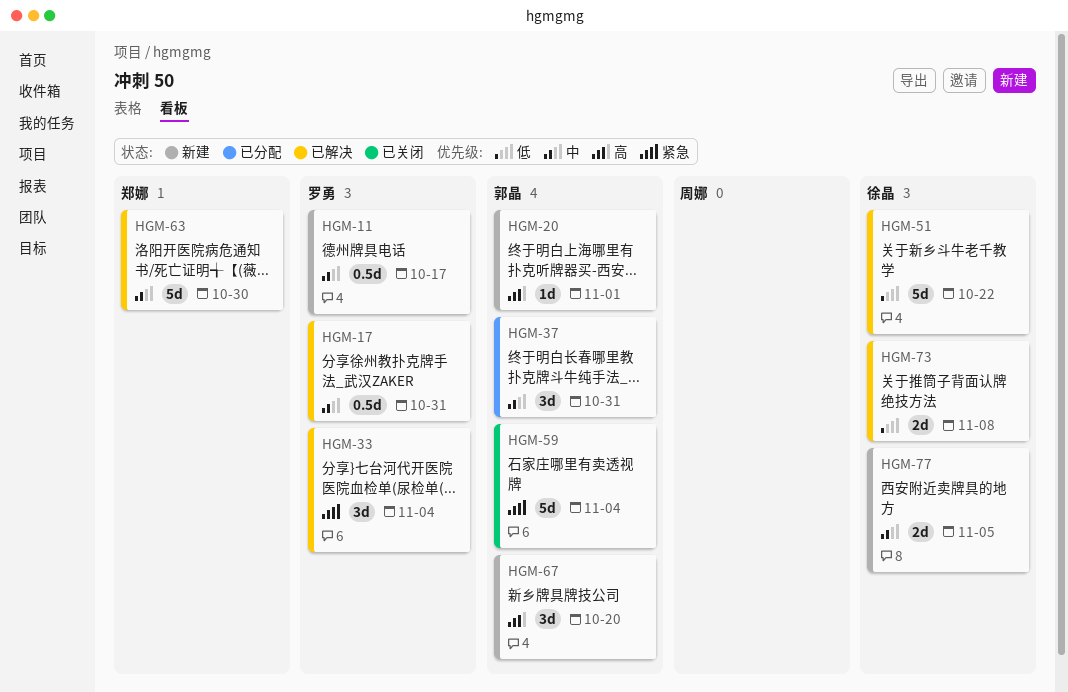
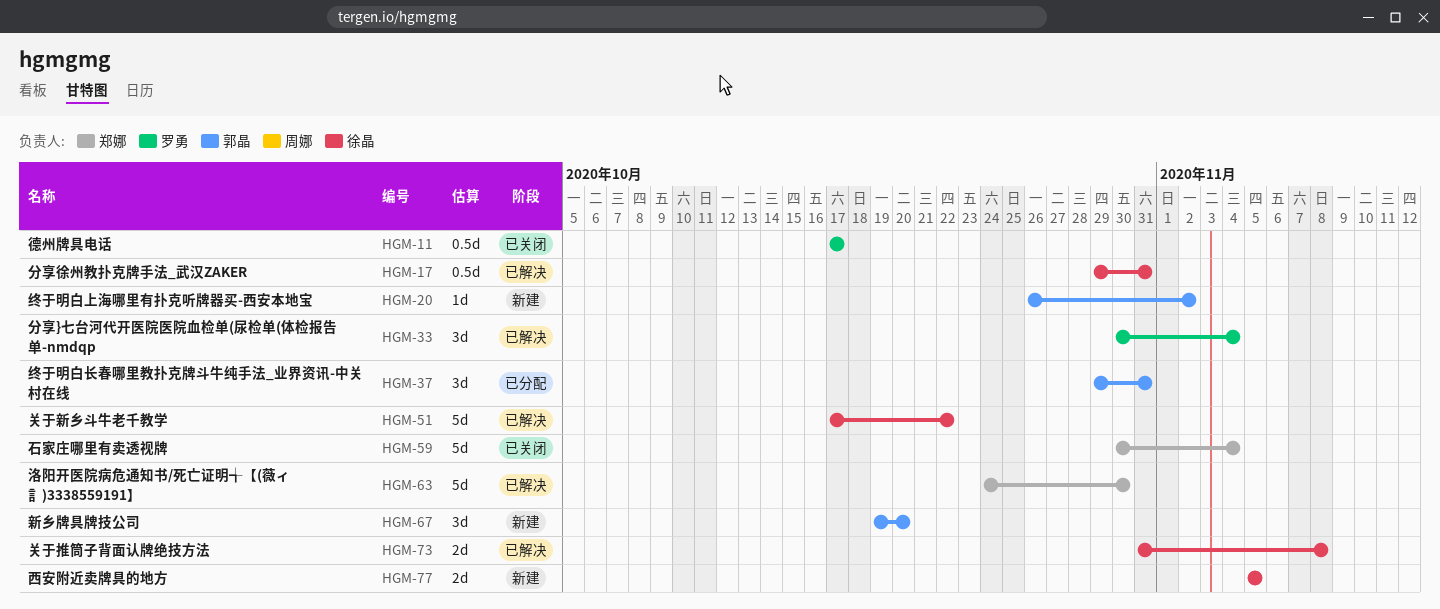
HGM-11, status: 新建 -> 已关闭
HGM-17, owner: 罗勇 -> 徐晶
HGM-20, due: Nov 1 -> Nov 2
HGM-59, owner: 郭晶 -> 郑娜

